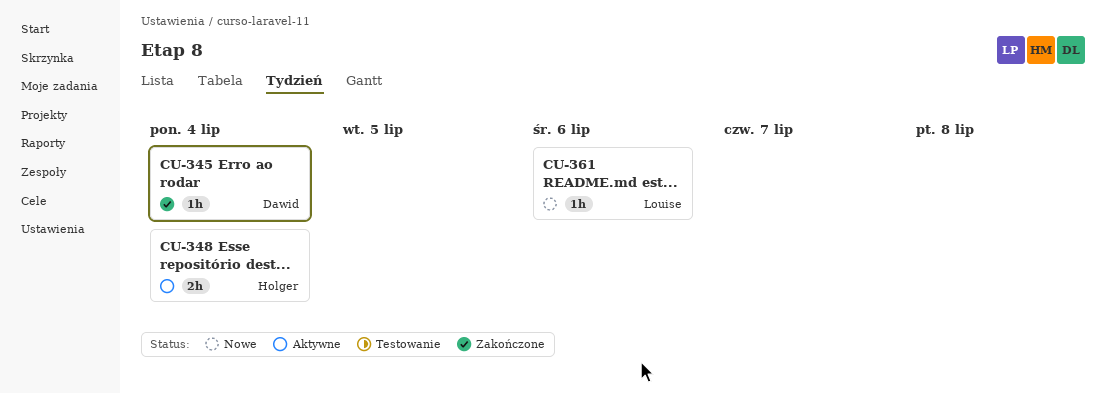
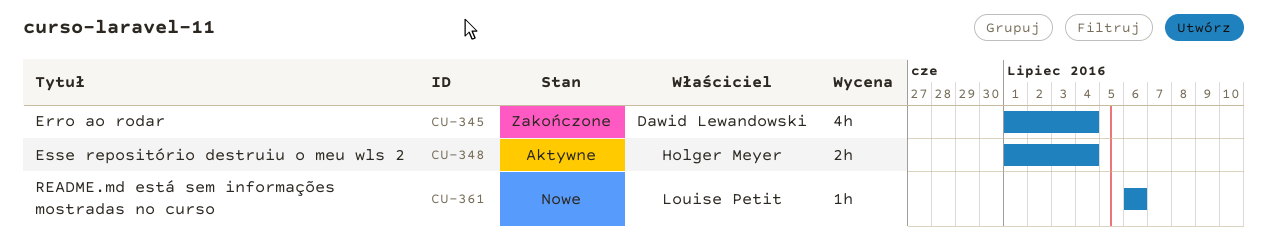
CU-345, estimate: 1h -> 4h

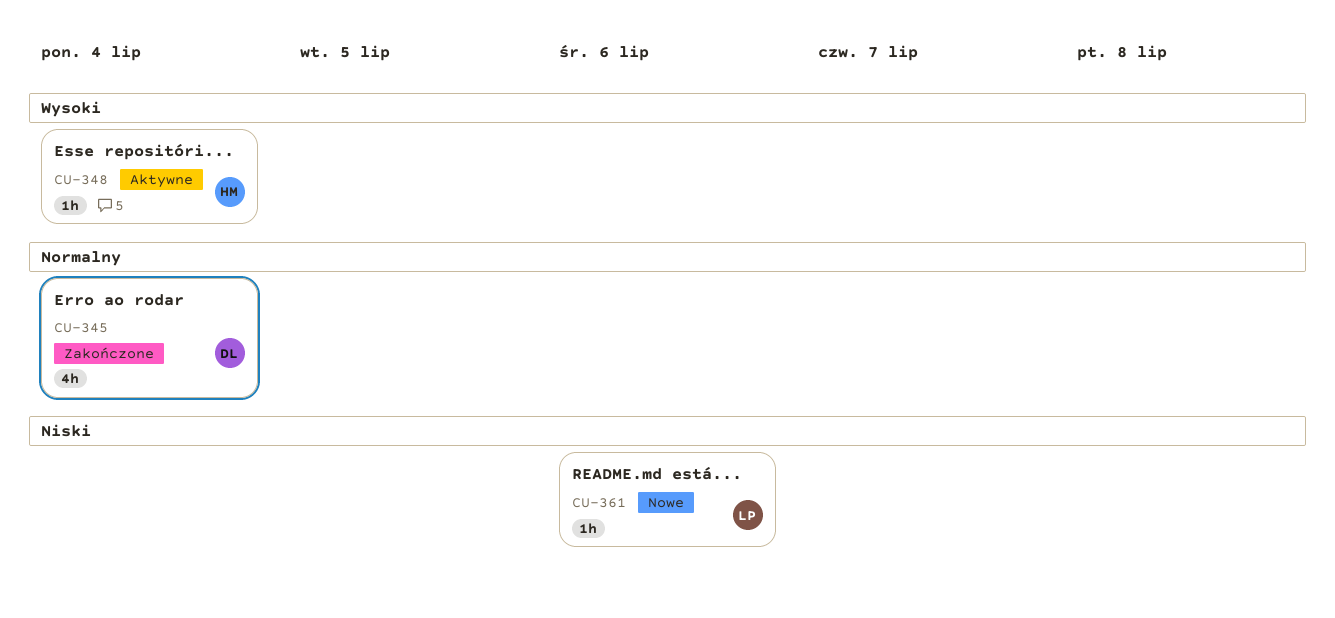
CU-348, estimate: 2h -> 1h

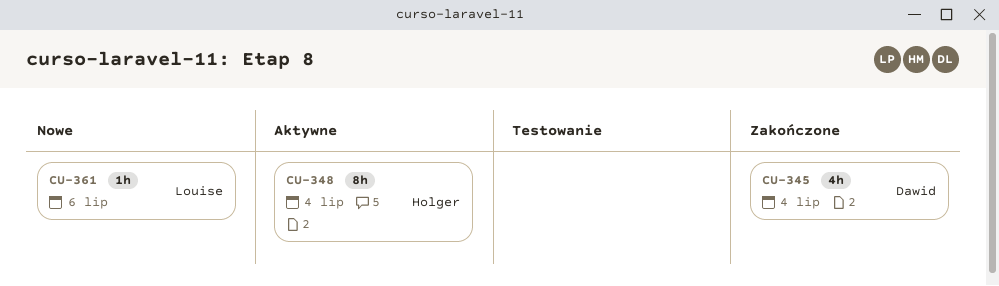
CU-348, estimate: 1h -> 8h

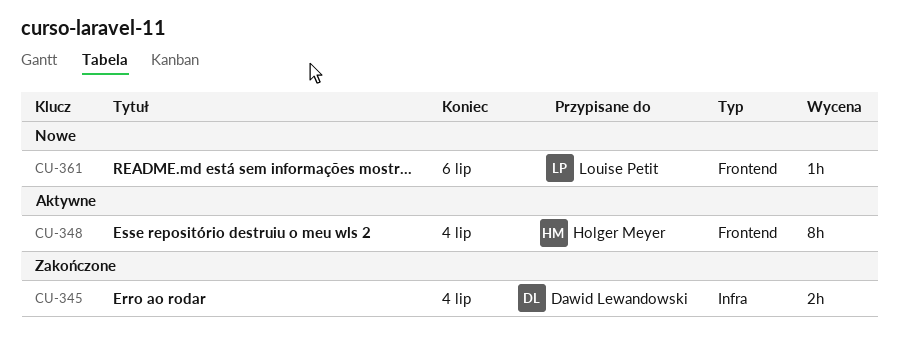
CU-345, estimate: 4h -> 2h

